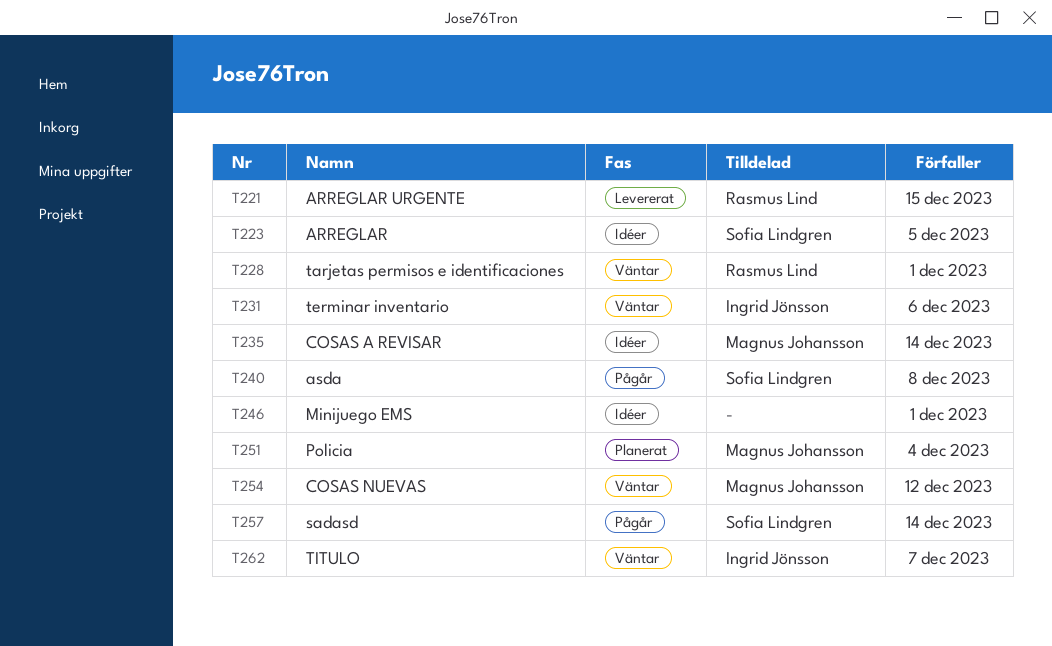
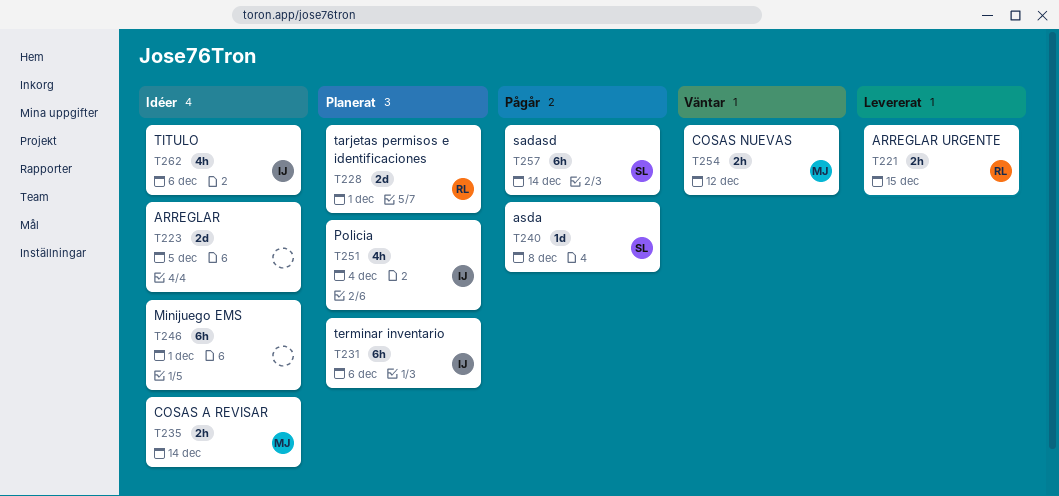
T223, owner: Sofia Lindgren -> none
T228, status: Väntar -> Planerat
T231, status: Väntar -> Planerat
T251, owner: Magnus Johansson -> Ingrid Jönsson
T262, status: Väntar -> Idéer
T262, due: Dec 7 -> Dec 6

